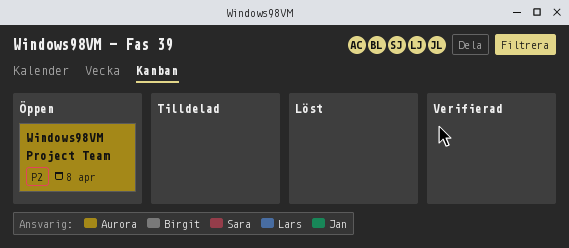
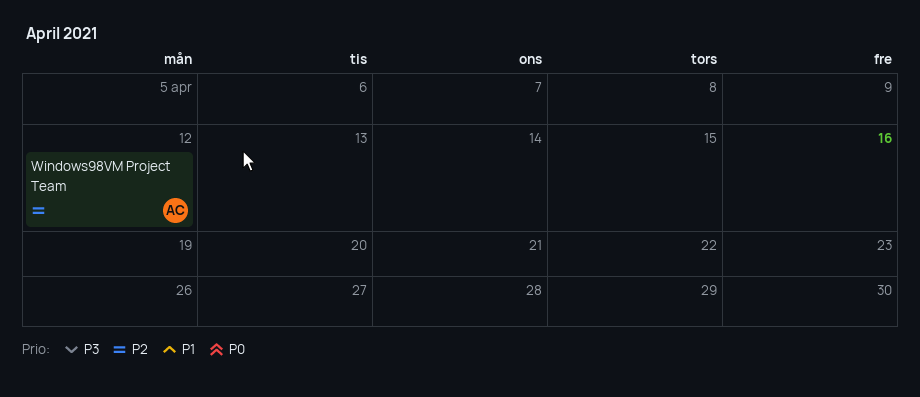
Windows98VM Project Team, due: Apr 8 -> Apr 12

